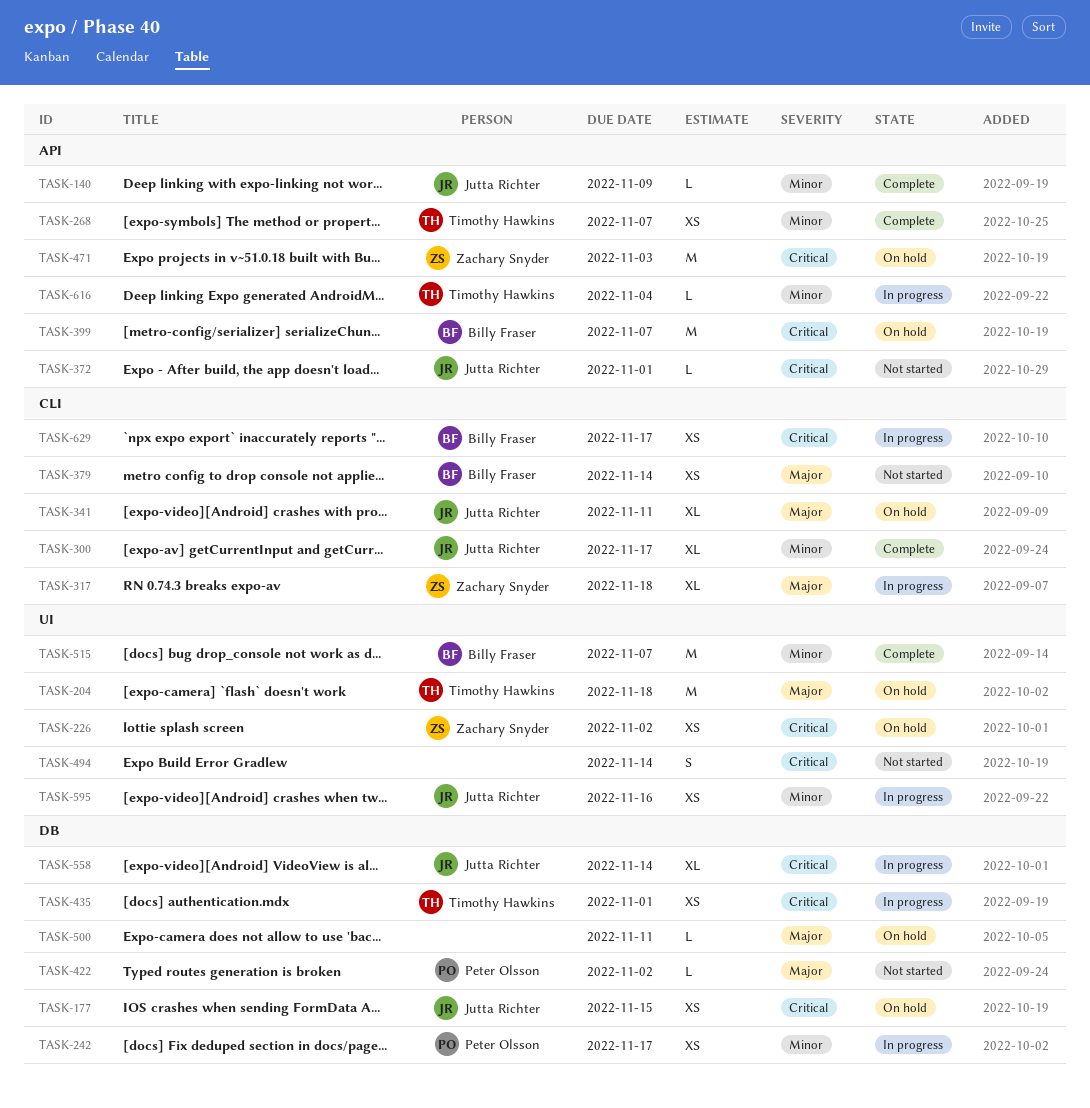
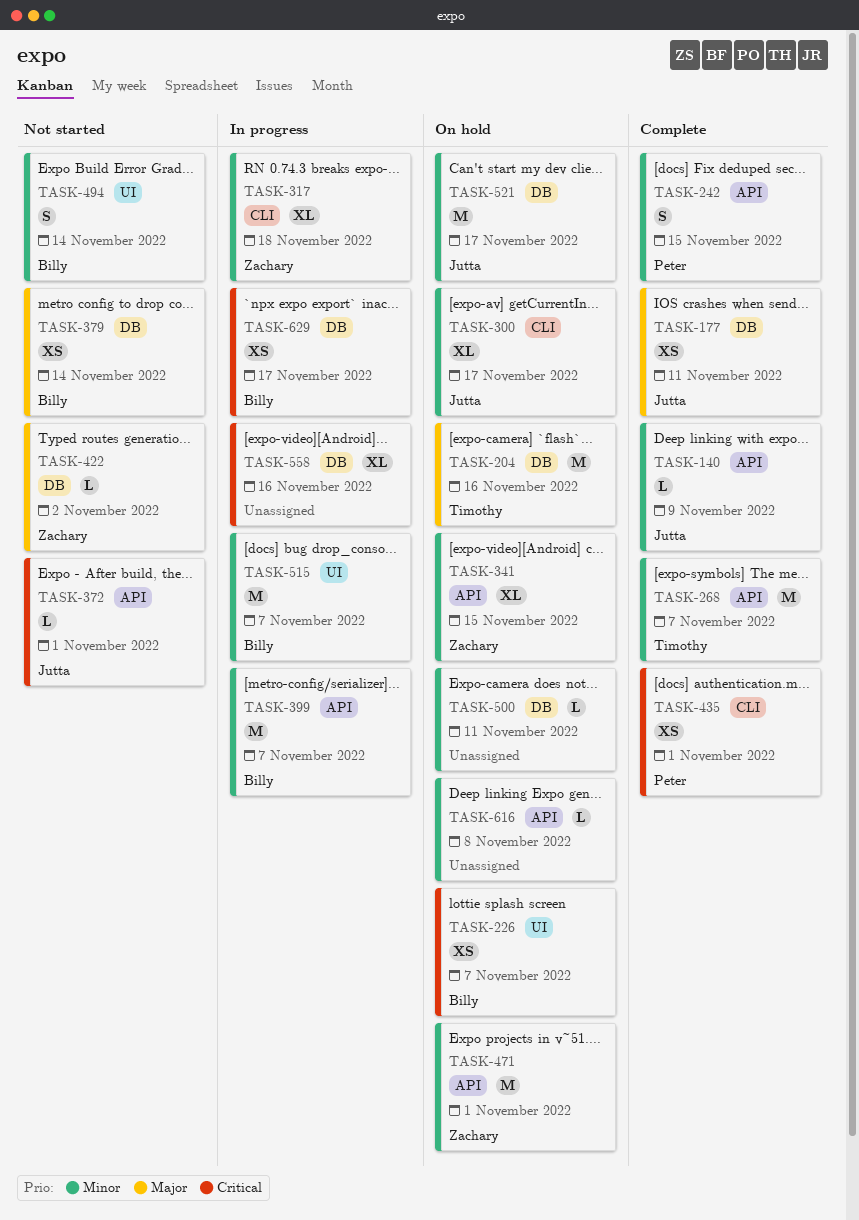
TASK-177, status: On hold -> Complete
TASK-177, priority: Critical -> Major
TASK-177, due: Nov 15 -> Nov 11
TASK-204, label: UI -> DB
TASK-204, due: Nov 18 -> Nov 16
TASK-226, owner: Zachary Snyder -> Billy Fraser
TASK-226, due: Nov 2 -> Nov 7
TASK-242, status: In progress -> Complete
TASK-242, label: DB -> API
TASK-242, estimate: XS -> S
TASK-242, due: Nov 17 -> Nov 15
TASK-268, estimate: XS -> M
TASK-300, status: Complete -> On hold
TASK-317, priority: Major -> Minor
TASK-341, owner: Jutta Richter -> Zachary Snyder
TASK-341, priority: Major -> Minor
TASK-341, label: CLI -> API
TASK-341, due: Nov 11 -> Nov 15
TASK-379, label: CLI -> DB
TASK-399, status: On hold -> In progress
TASK-399, priority: Critical -> Minor
TASK-422, owner: Peter Olsson -> Zachary Snyder
TASK-435, status: In progress -> Complete
TASK-435, owner: Timothy Hawkins -> Peter Olsson
TASK-435, label: DB -> CLI
TASK-471, priority: Critical -> Minor
TASK-471, due: Nov 3 -> Nov 1
TASK-494, owner: none -> Billy Fraser
TASK-494, priority: Critical -> Minor
TASK-500, priority: Major -> Minor
TASK-515, status: Complete -> In progress
TASK-521: none -> present
TASK-558, owner: Jutta Richter -> none
TASK-558, due: Nov 14 -> Nov 16
TASK-595: present -> none
TASK-616, status: In progress -> On hold
TASK-616, owner: Timothy Hawkins -> none
TASK-616, due: Nov 4 -> Nov 8
TASK-629, label: CLI -> DB

